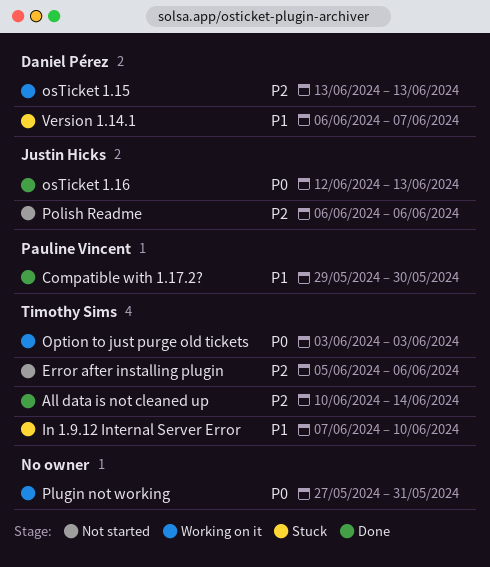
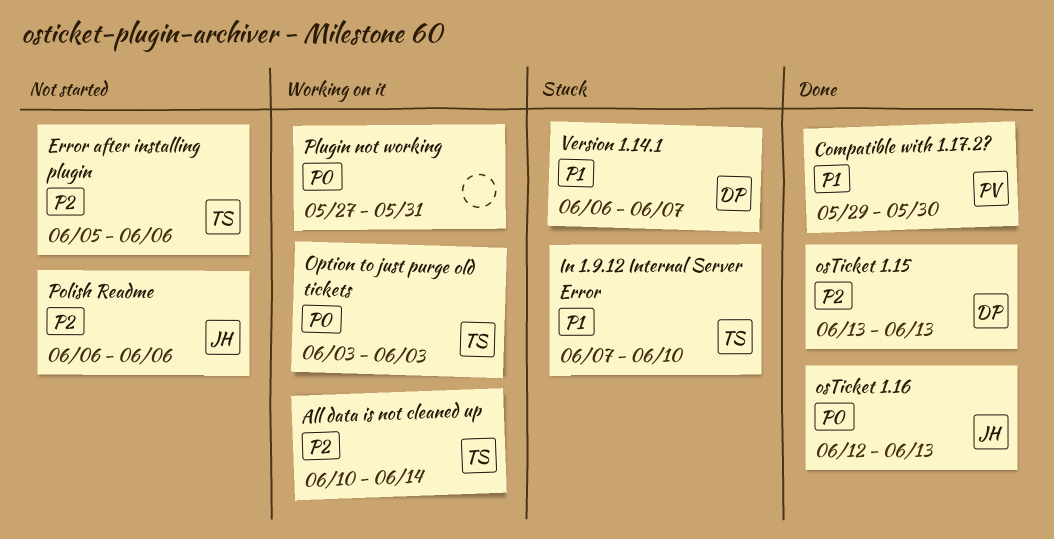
All data is not cleaned up, status: Done -> Working on it
osTicket 1.15, status: Working on it -> Done

